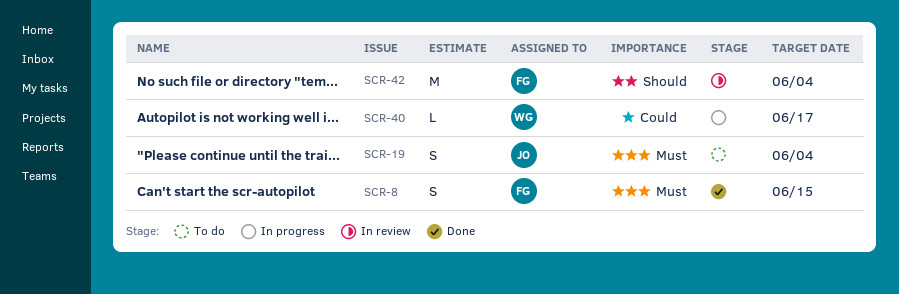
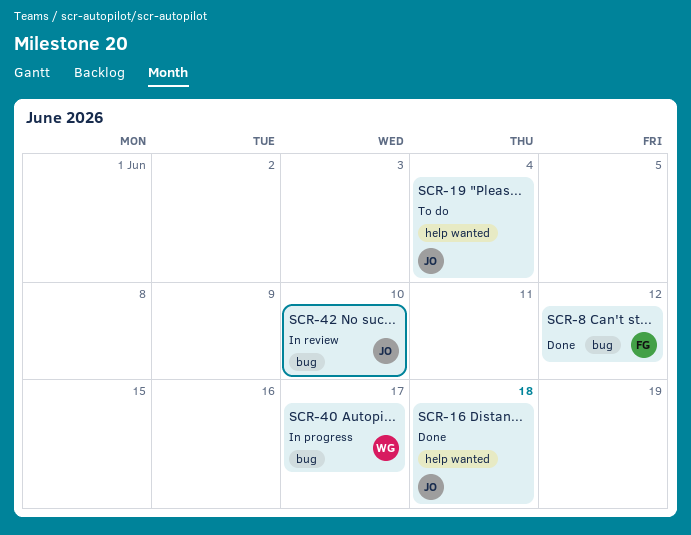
SCR-8, due: Jun 15 -> Jun 12
SCR-16: none -> present
SCR-42, owner: FG -> JO
SCR-42, due: Jun 4 -> Jun 10

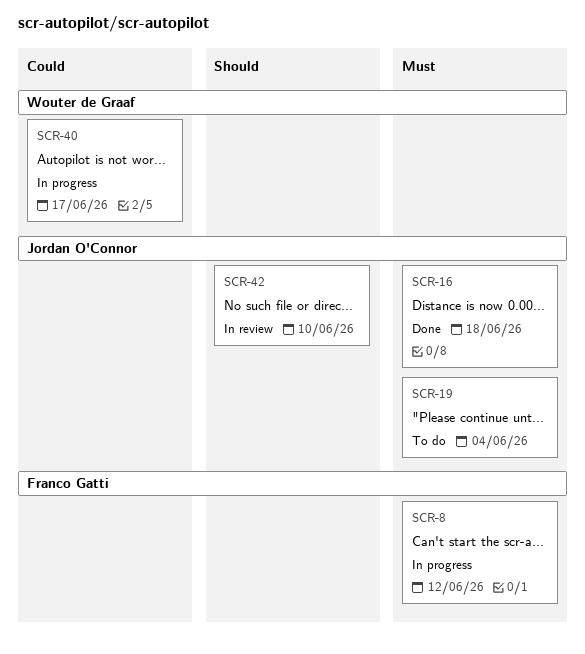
SCR-8, status: Done -> In progress

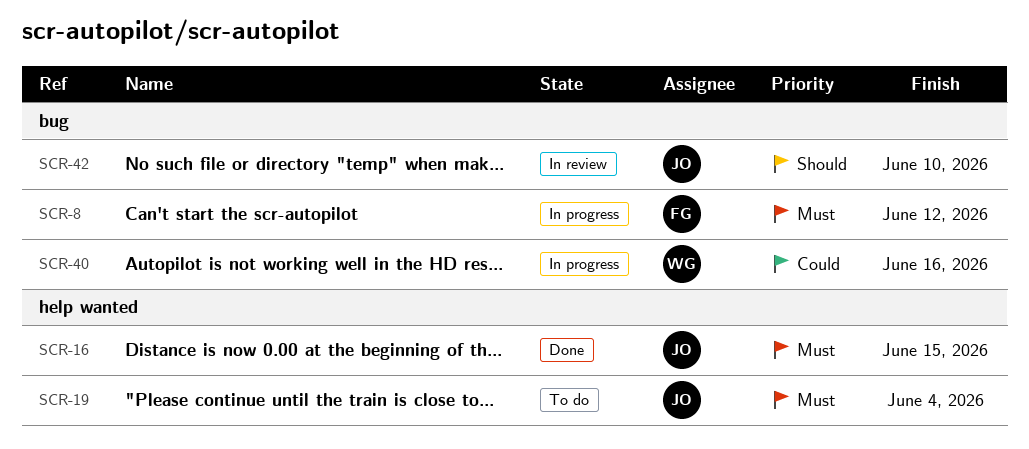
SCR-16, due: Jun 18 -> Jun 15
SCR-40, due: Jun 17 -> Jun 16

